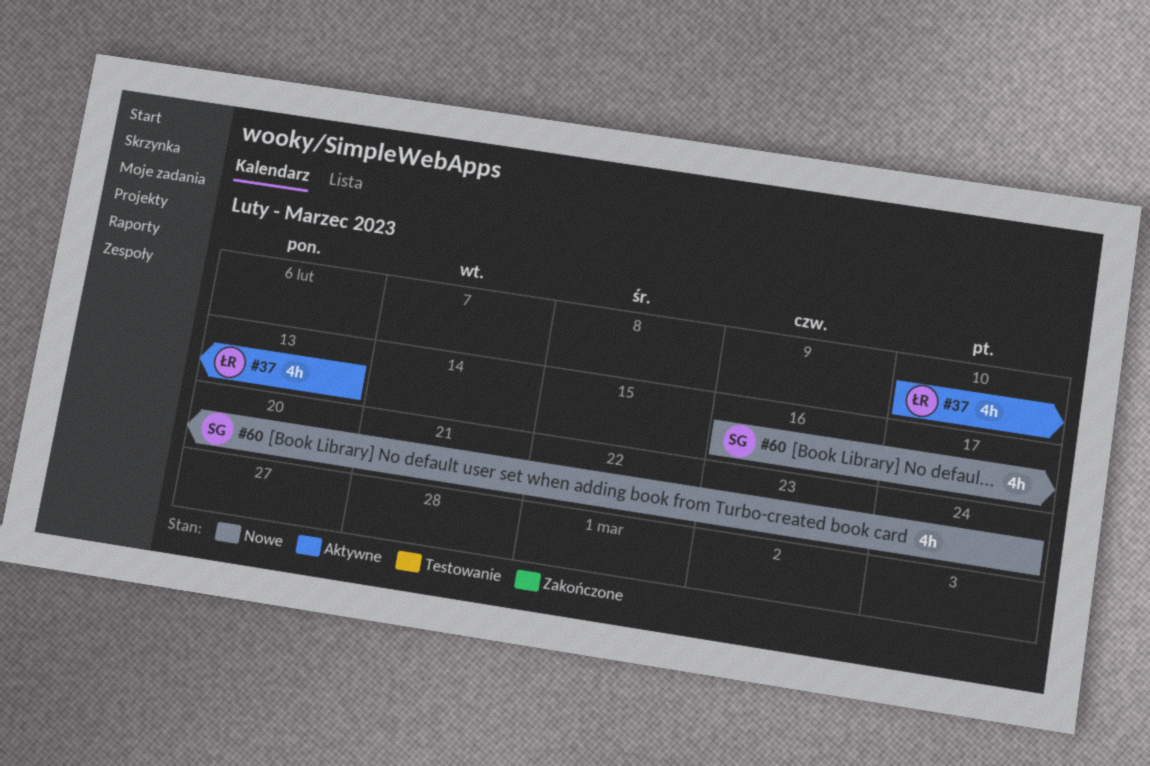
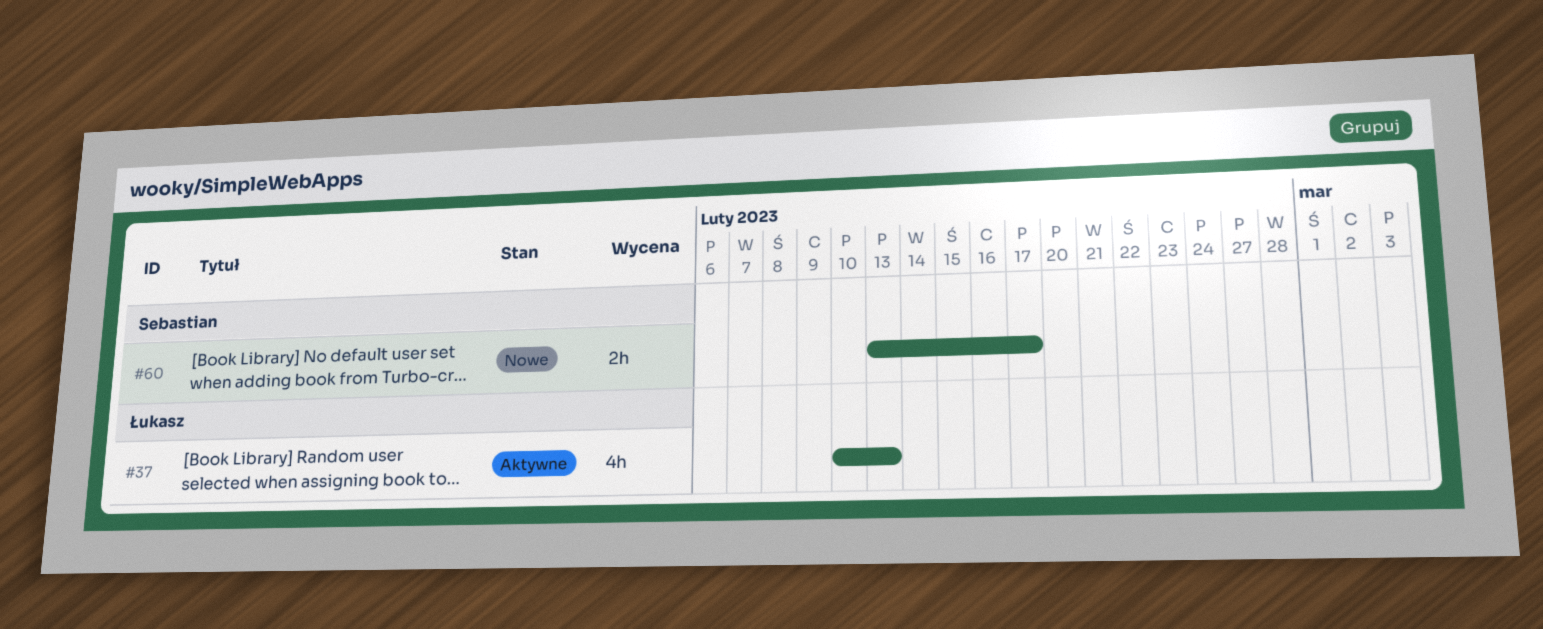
#60, estimate: 4h -> 2h
#60, start: Feb 16 -> Feb 13
#60, due: Feb 24 -> Feb 17

